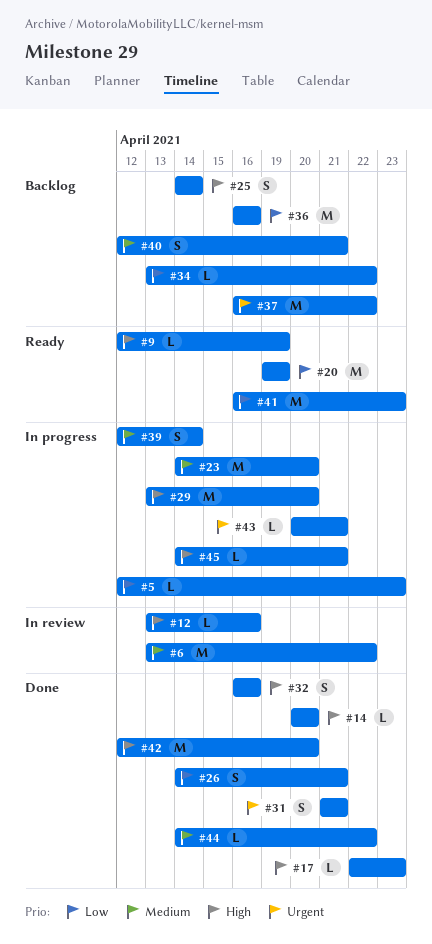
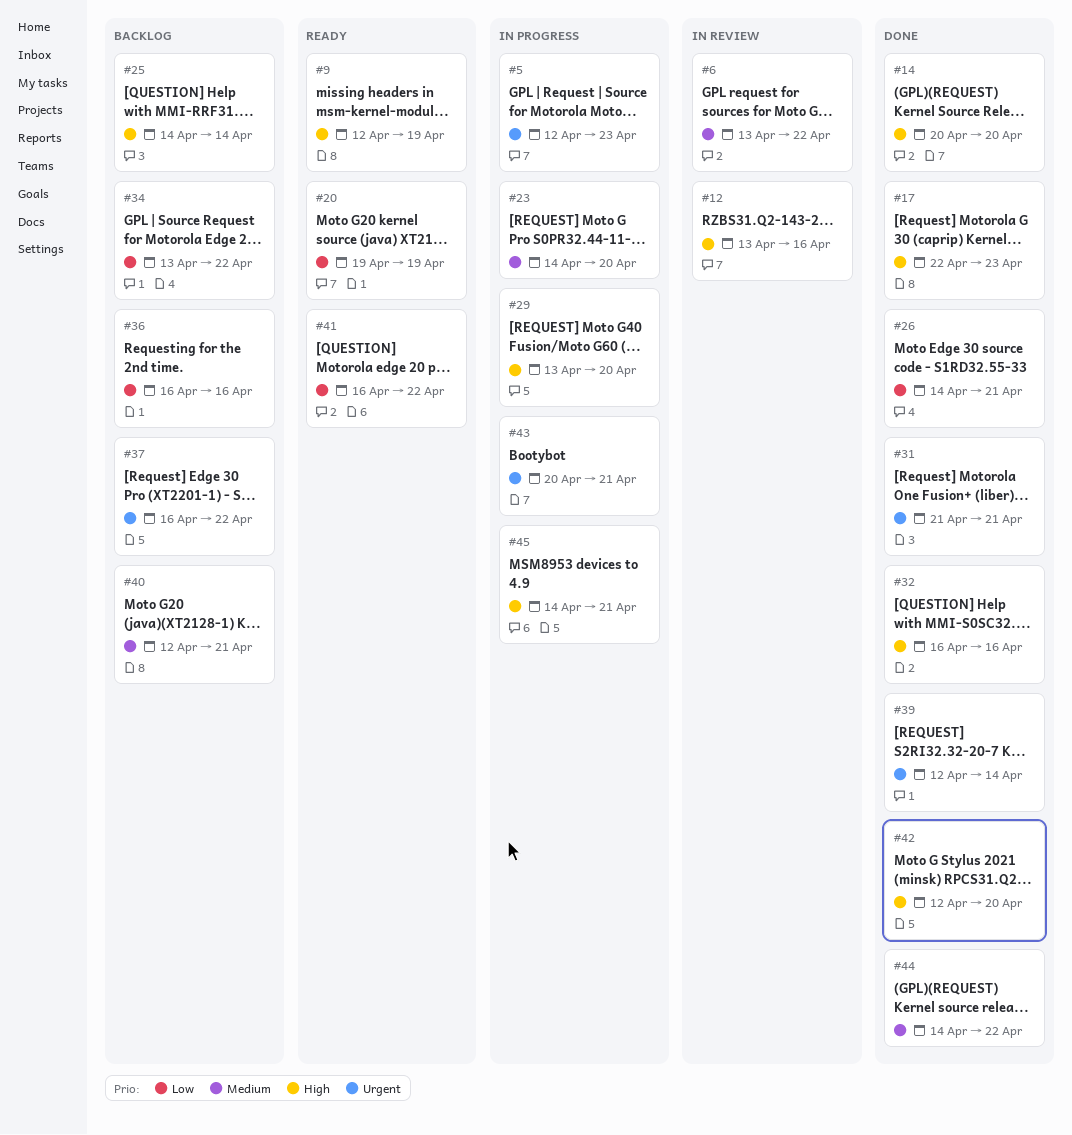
#5, priority: Low -> Urgent
#39, status: In progress -> Done
#39, priority: Medium -> Urgent
#41, due: Apr 23 -> Apr 22

